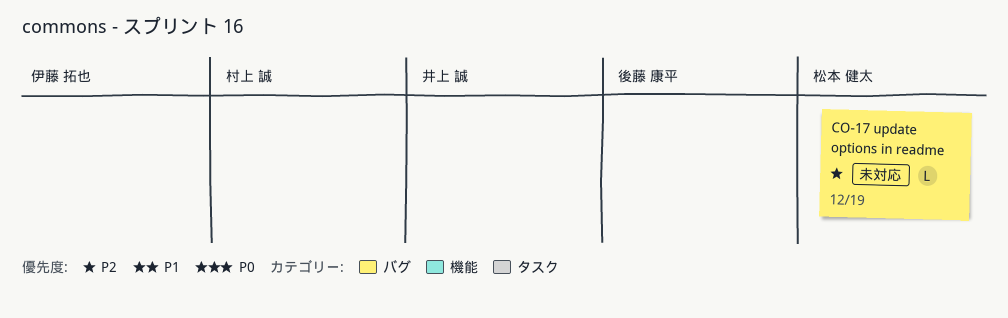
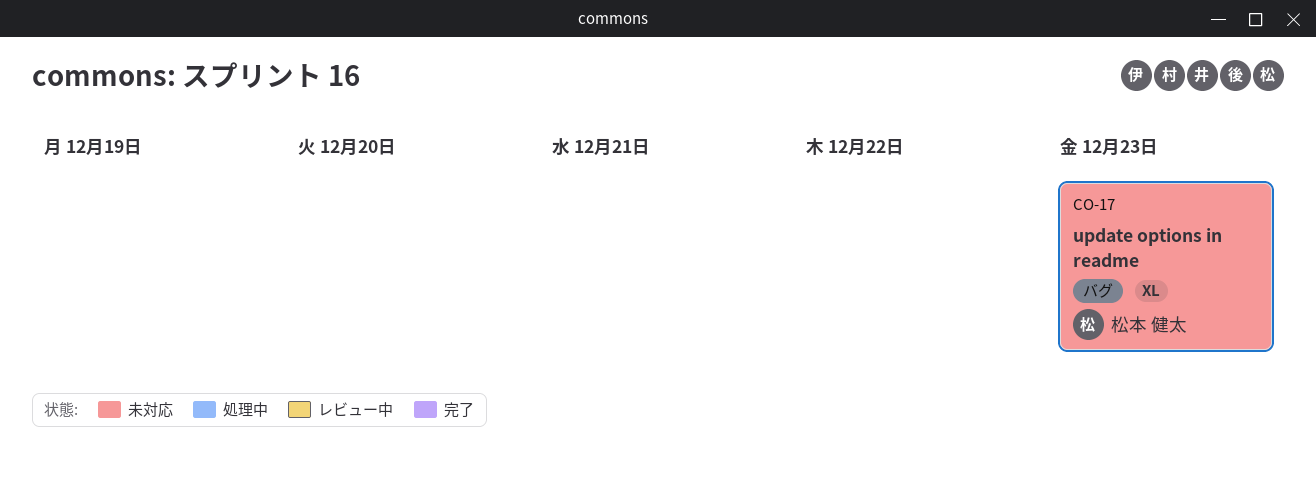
CO-17, estimate: L -> XL
CO-17, due: Dec 19 -> Dec 23

